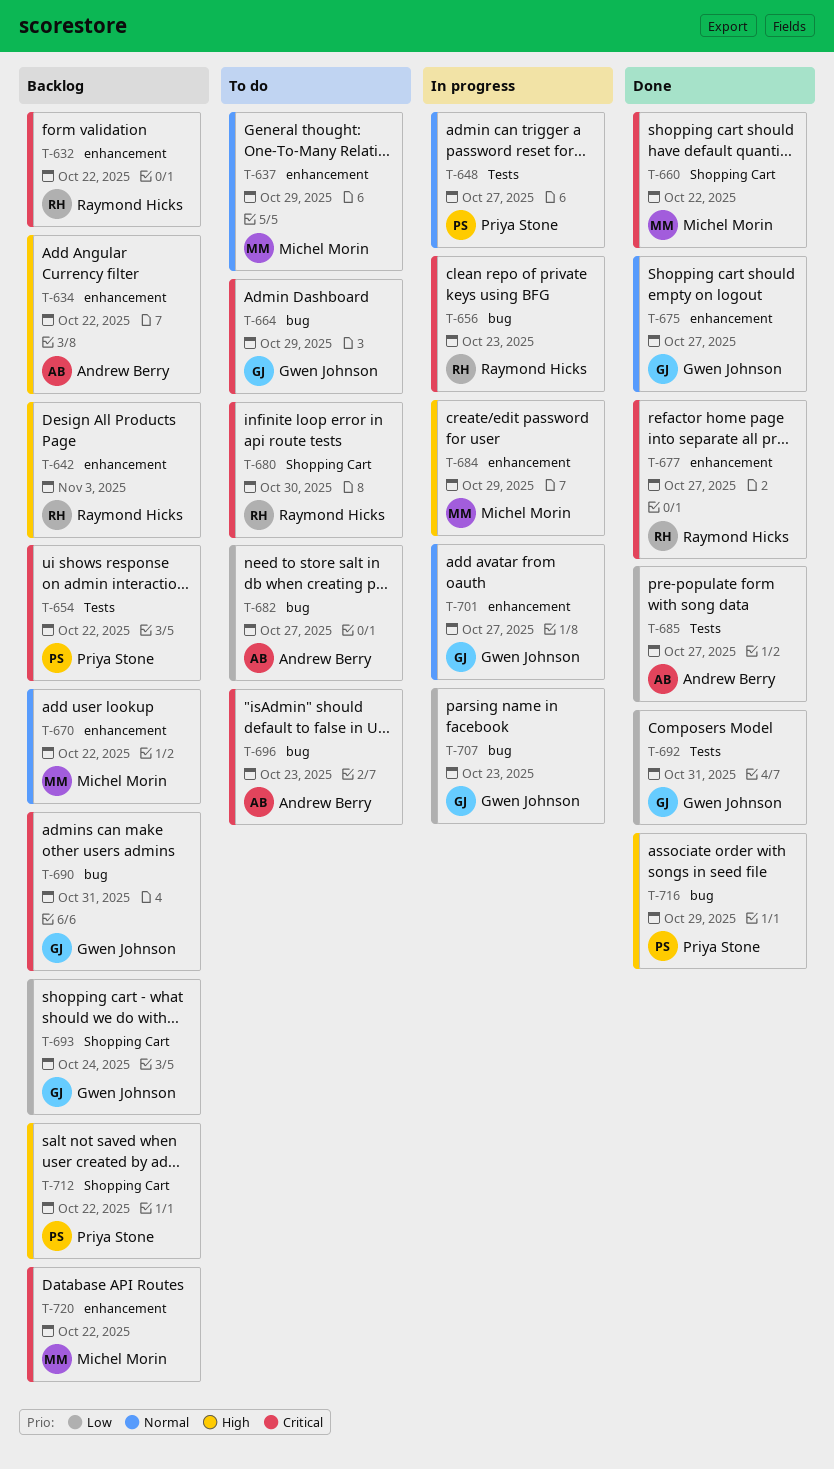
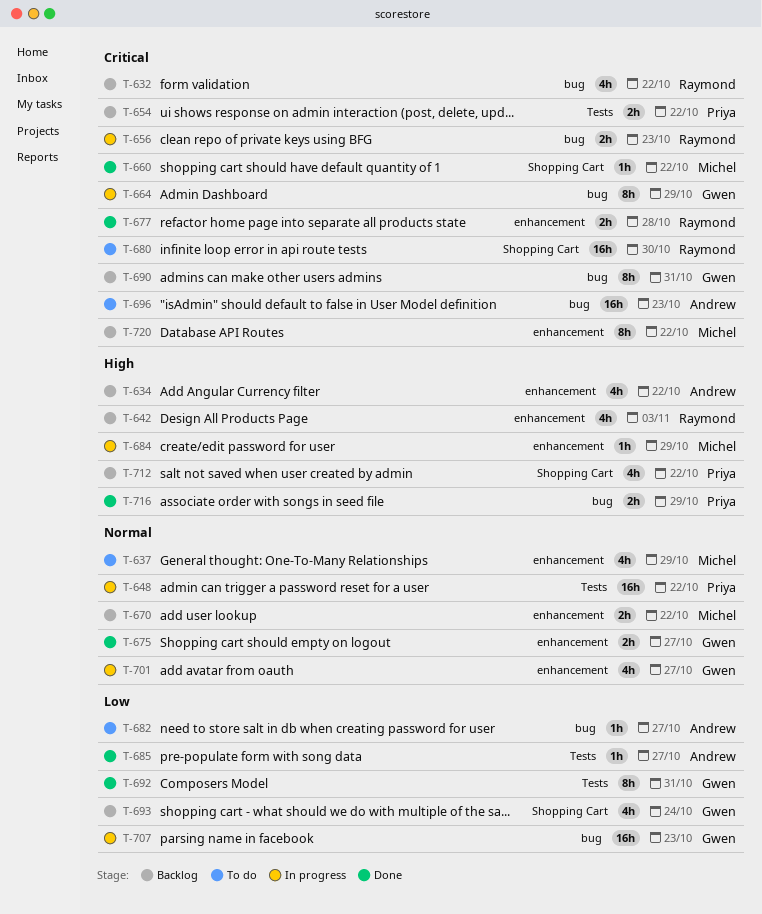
T-632, label: enhancement -> bug
T-648, due: Oct 27 -> Oct 22
T-664, status: To do -> In progress
T-677, due: Oct 27 -> Oct 28

